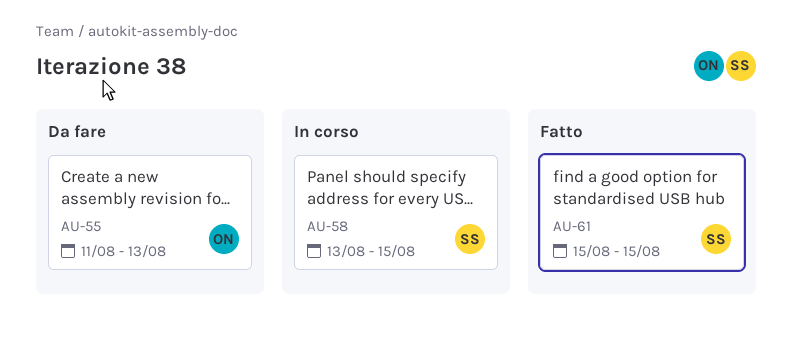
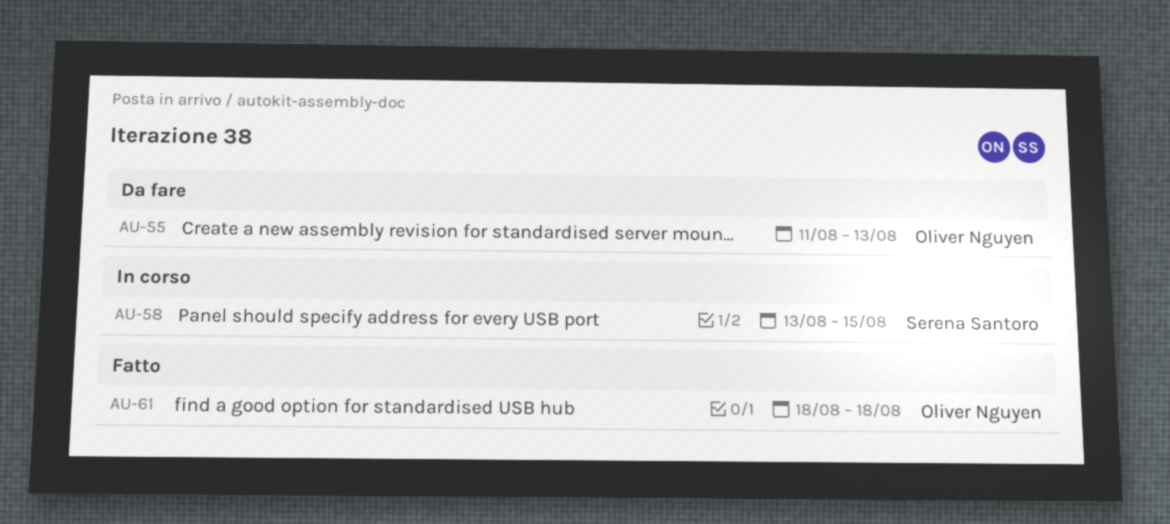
AU-61, owner: Serena Santoro -> Oliver Nguyen
AU-61, start: Aug 15 -> Aug 18
AU-61, due: Aug 15 -> Aug 18

